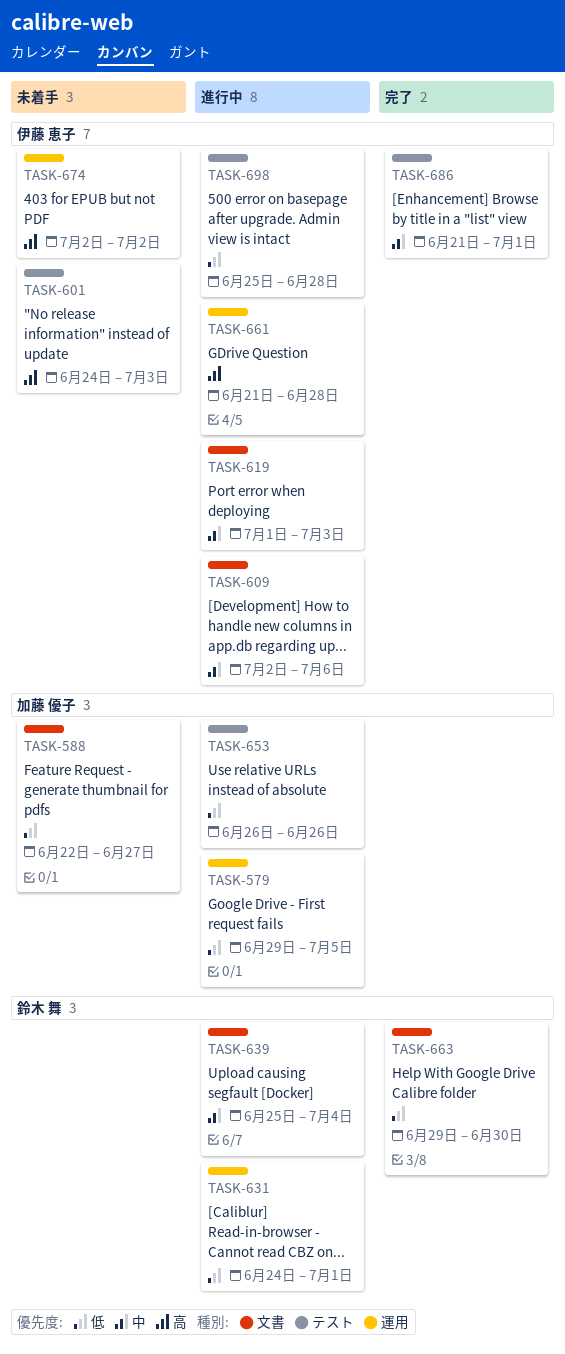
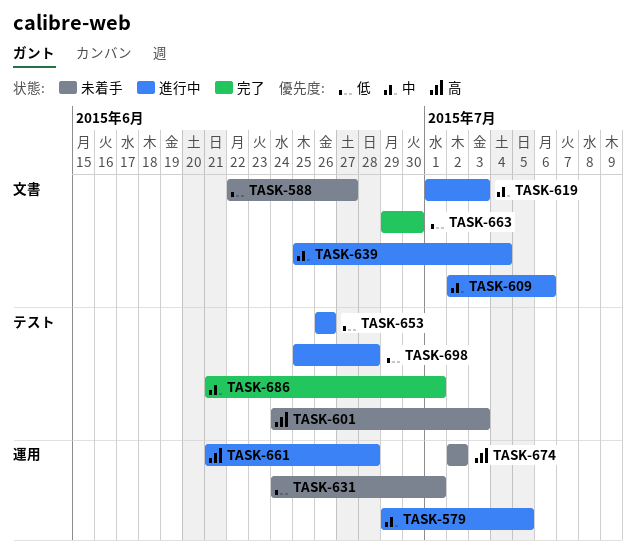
TASK-579, priority: 低 -> 中
TASK-631, status: 進行中 -> 未着手

